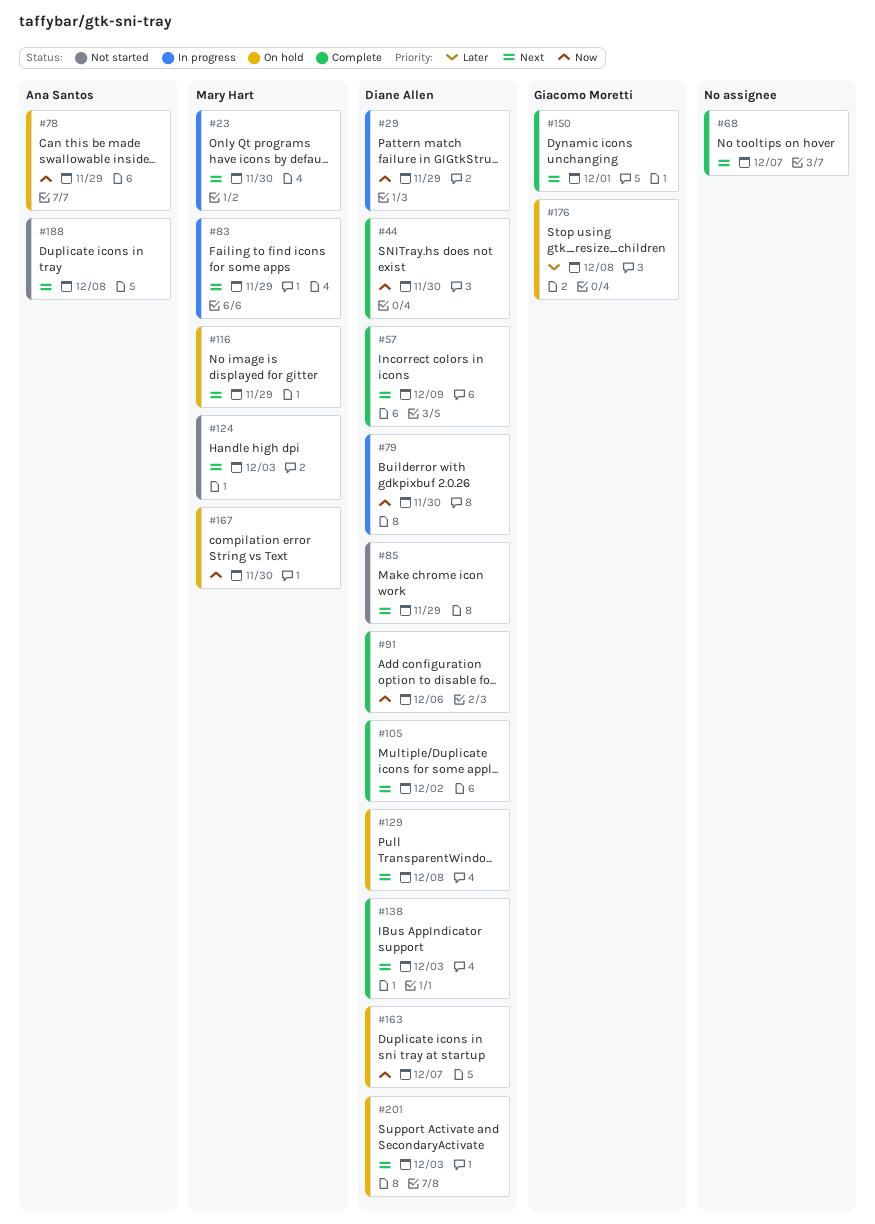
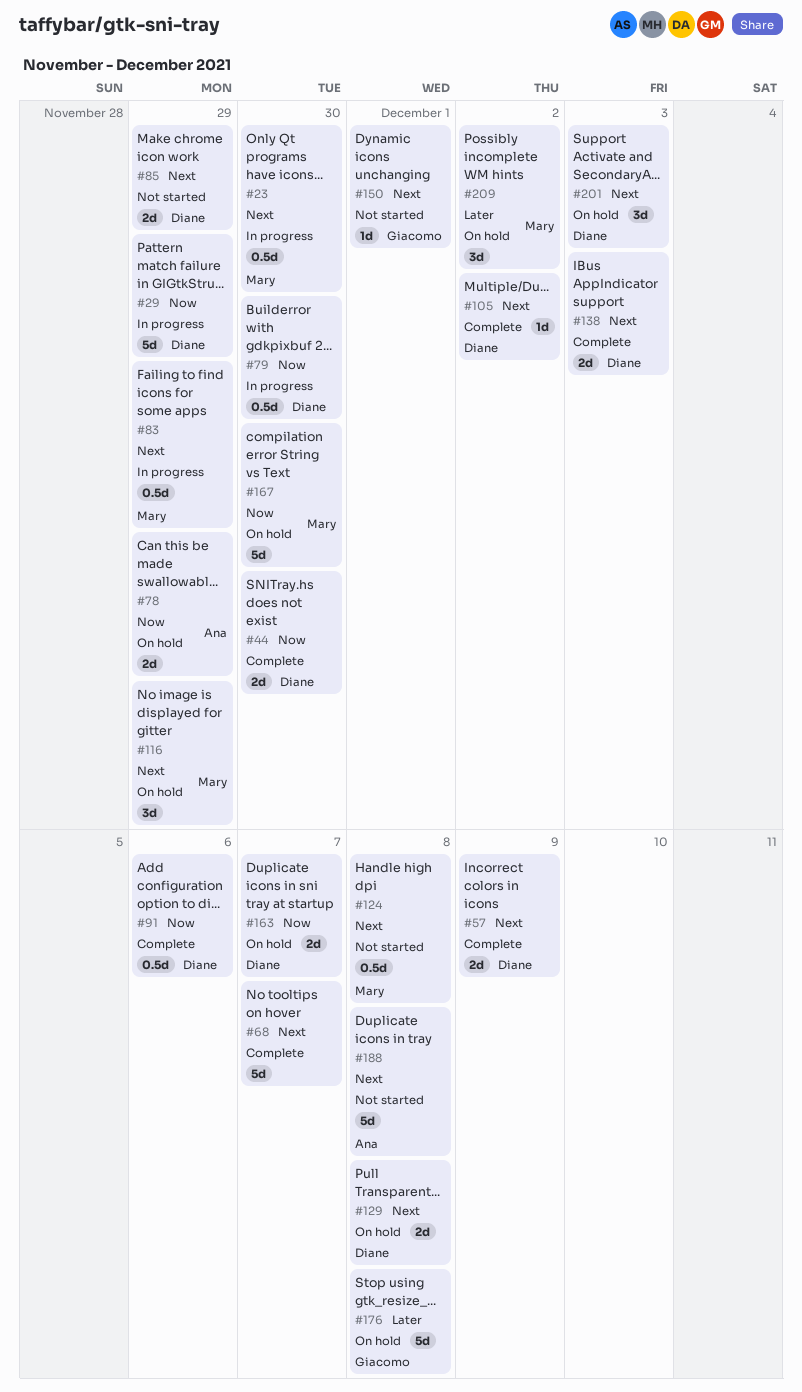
#124, due: Dec 3 -> Dec 8
#150, status: Complete -> Not started
#209: none -> present

